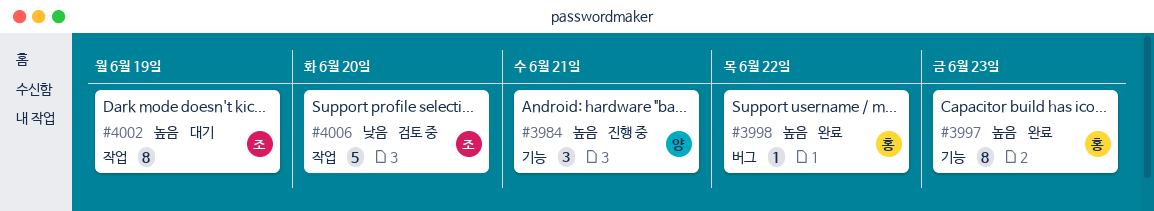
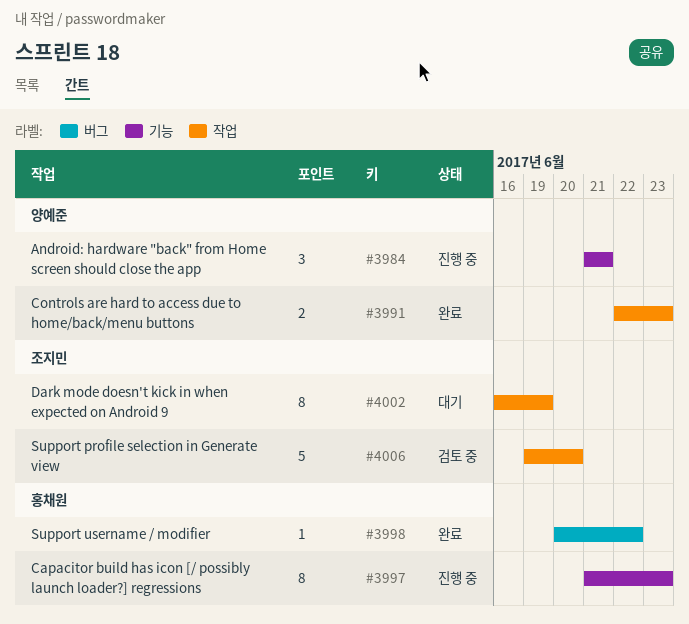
#3991: none -> present
#3997, status: 완료 -> 진행 중

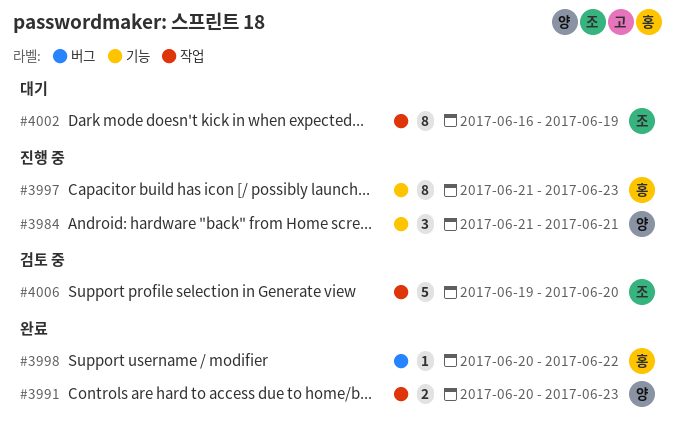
#3991, start: Jun 22 -> Jun 20

